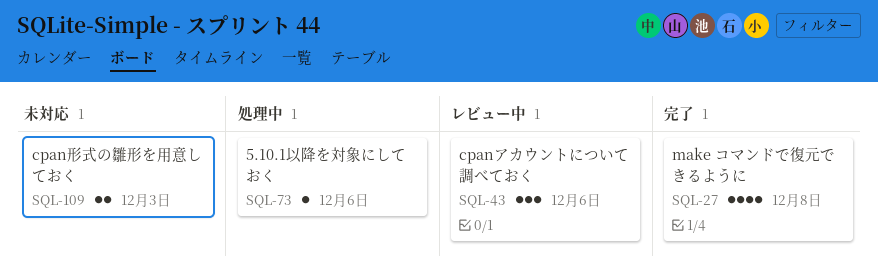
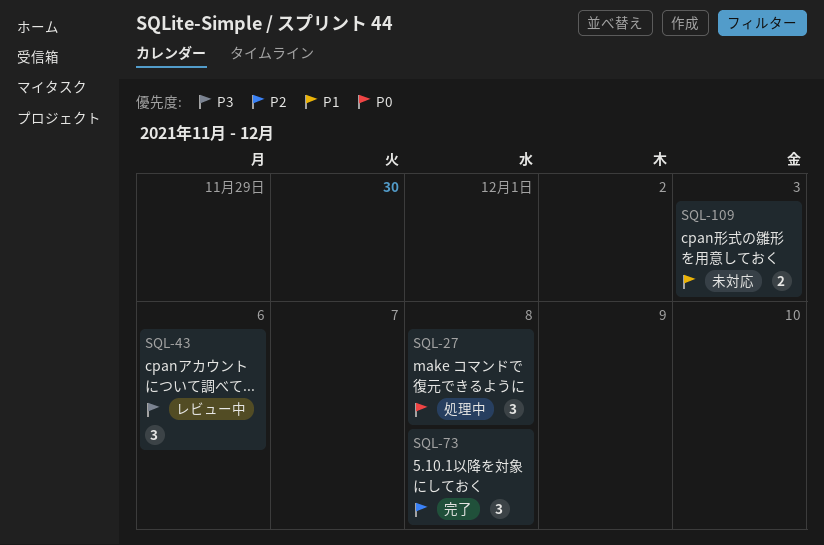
SQL-27, status: 完了 -> 処理中
SQL-27, estimate: 4 -> 3
SQL-73, status: 処理中 -> 完了
SQL-73, estimate: 1 -> 3
SQL-73, due: Dec 6 -> Dec 8

